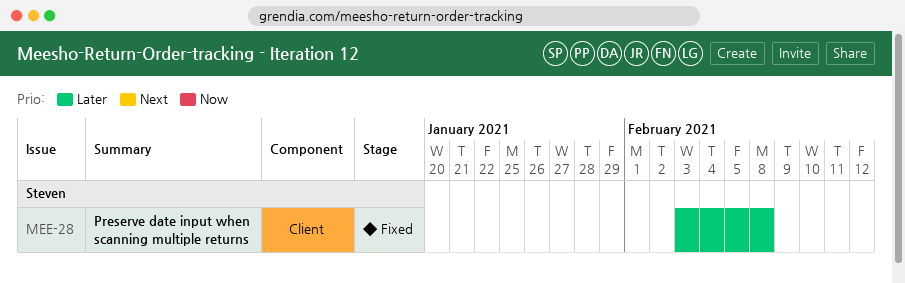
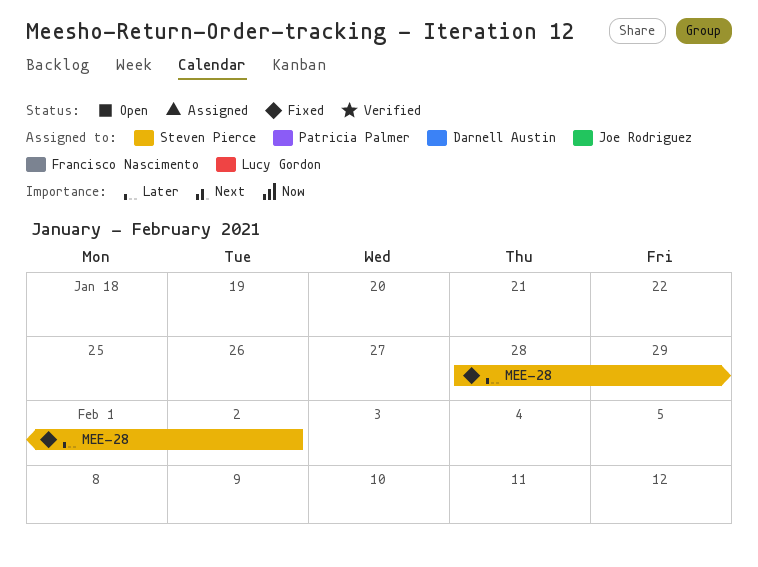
MEE-28, start: Feb 3 -> Jan 28
MEE-28, due: Feb 8 -> Feb 2

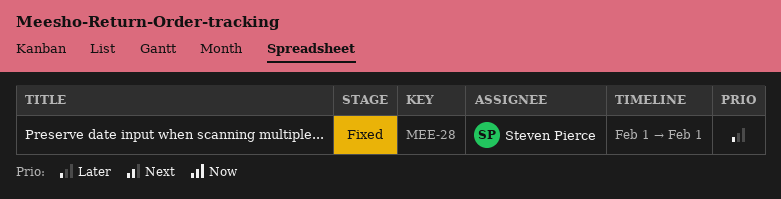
MEE-28, start: Jan 28 -> Feb 1
MEE-28, due: Feb 2 -> Feb 1

